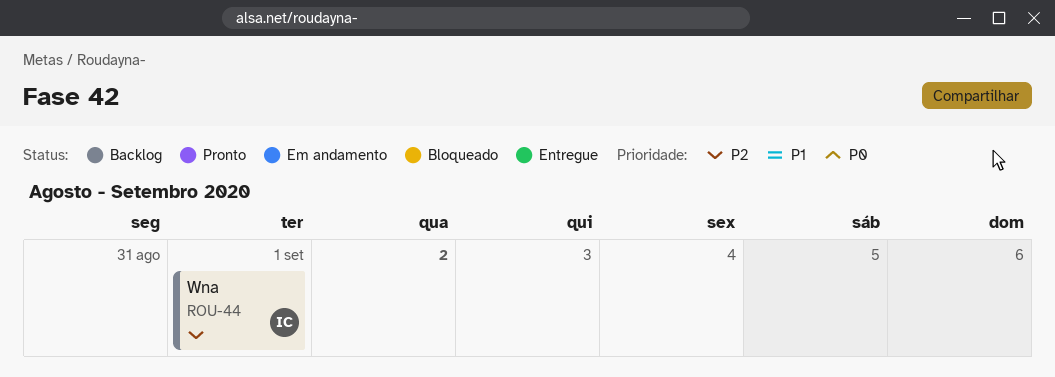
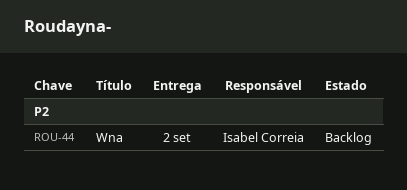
ROU-44, due: Sep 1 -> Sep 2

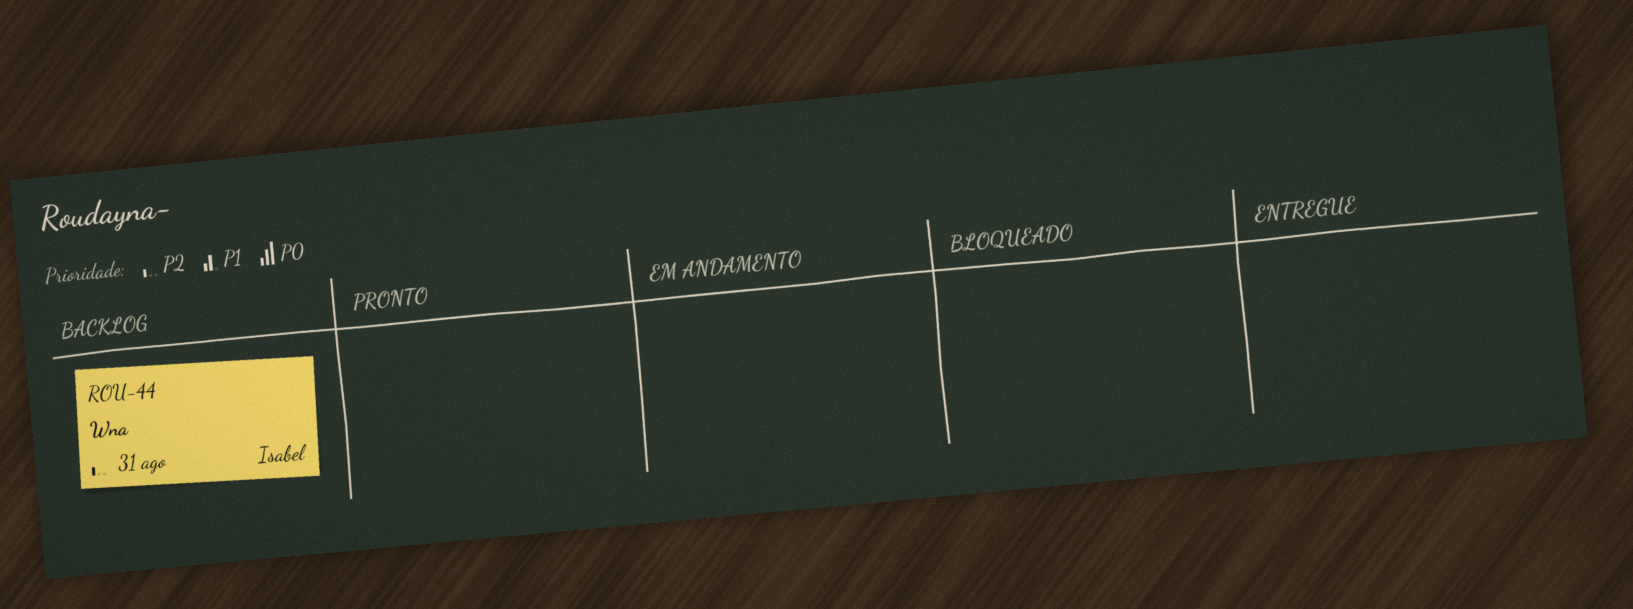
ROU-44, due: Sep 2 -> Aug 31

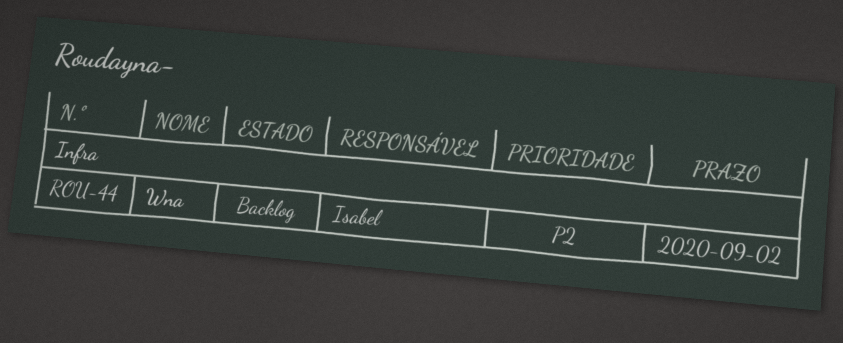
ROU-44, due: Aug 31 -> Sep 2

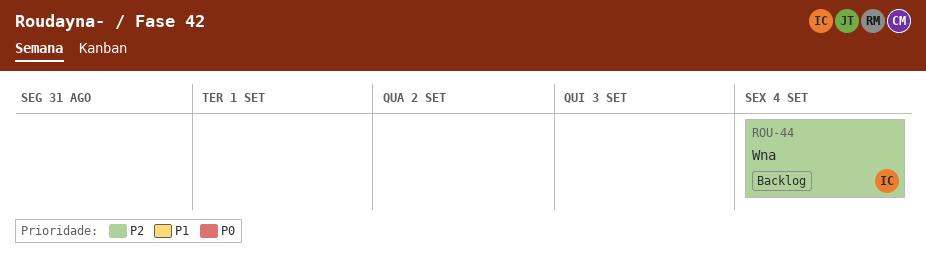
ROU-44, due: Sep 2 -> Sep 4

